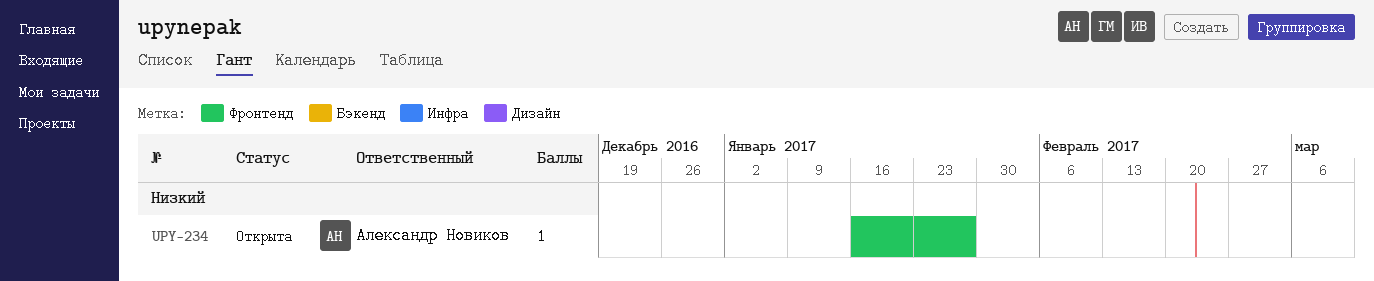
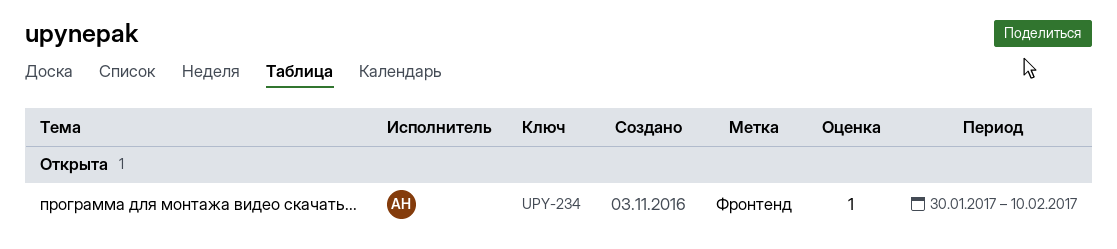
UPY-234, start: Jan 16 -> Jan 30
UPY-234, due: Jan 27 -> Feb 10

